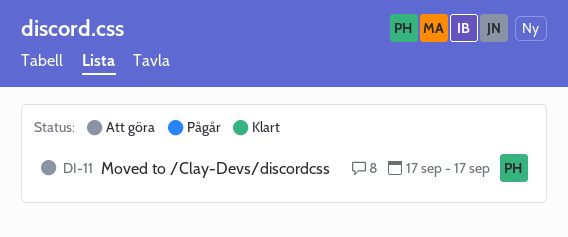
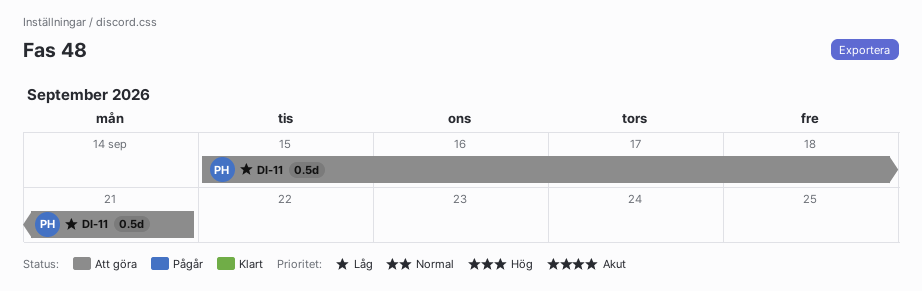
DI-11, start: Sep 17 -> Sep 15
DI-11, due: Sep 17 -> Sep 21

